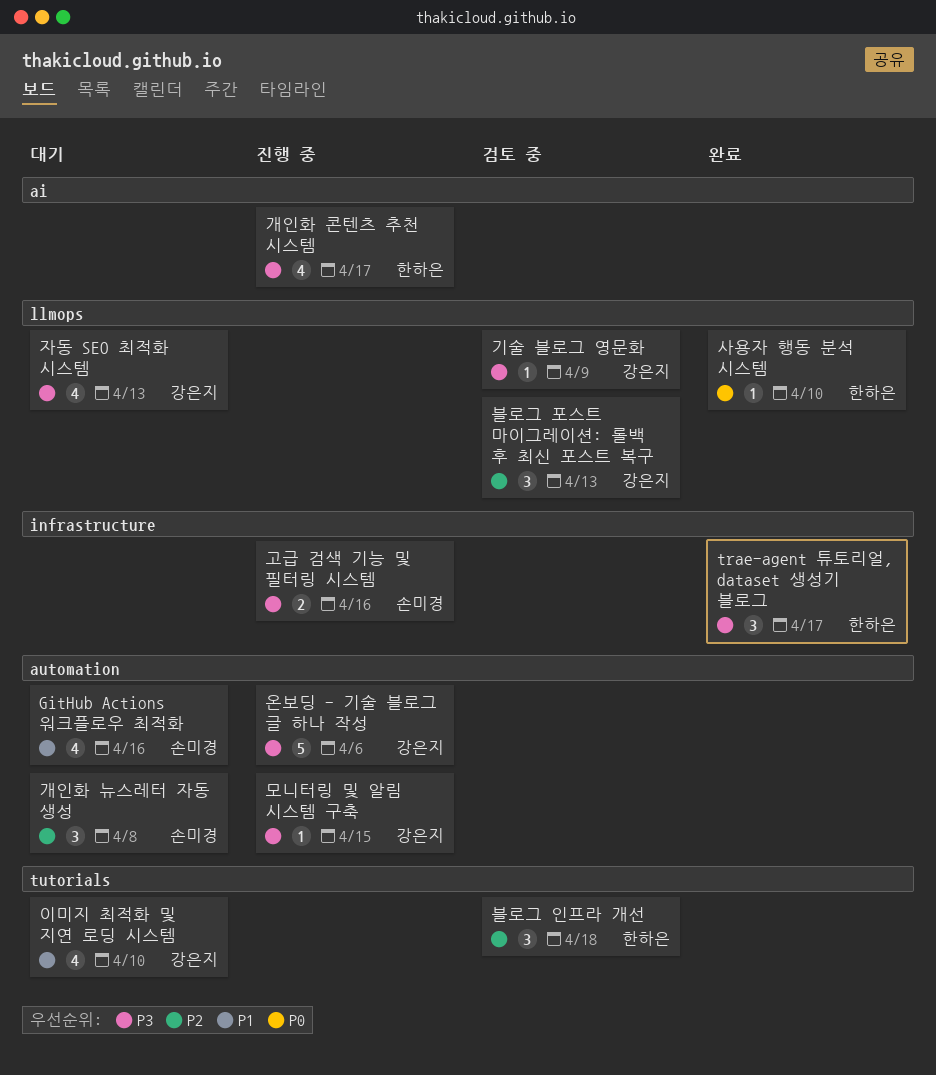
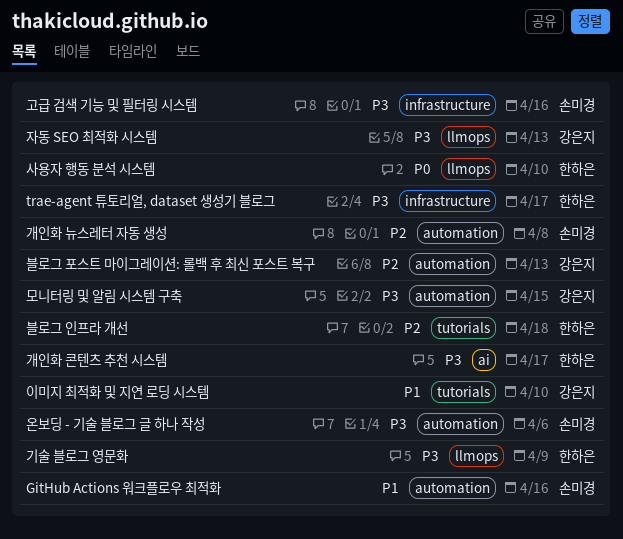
기술 블로그 영문화, owner: 강은지 -> 한하은
블로그 포스트 마이그레이션: 롤백 후 최신 포스트 복구, label: llmops -> automation
온보딩 - 기술 블로그 글 하나 작성, owner: 강은지 -> 손미경

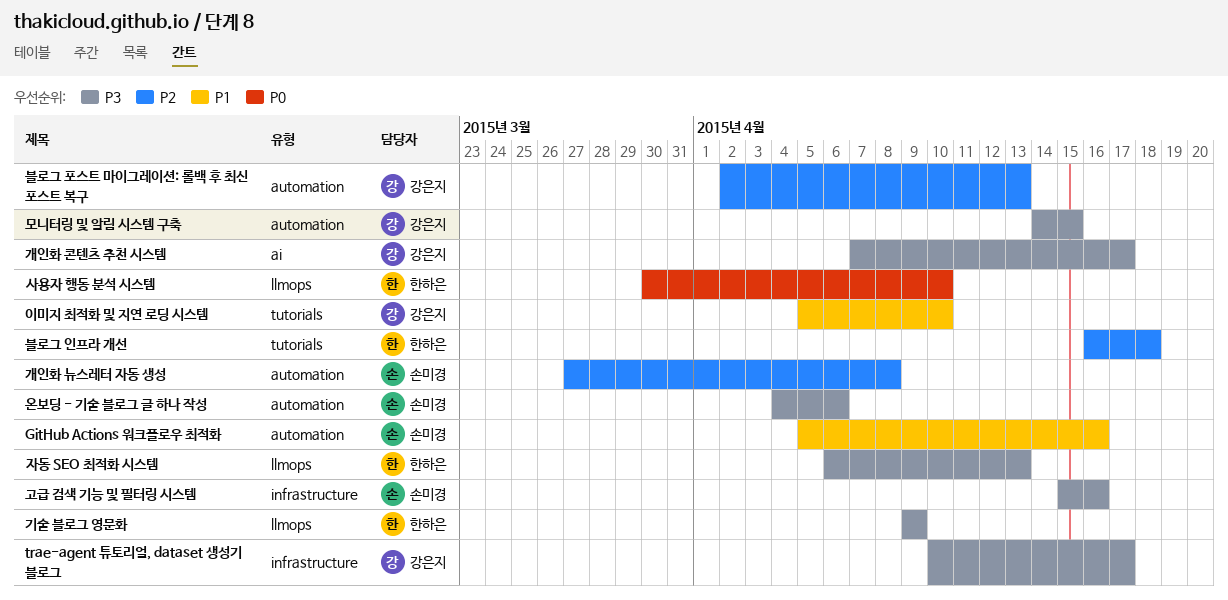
trae-agent 튜토리얼, dataset 생성기 블로그, owner: 한하은 -> 강은지
개인화 콘텐츠 추천 시스템, owner: 한하은 -> 강은지
자동 SEO 최적화 시스템, owner: 강은지 -> 한하은

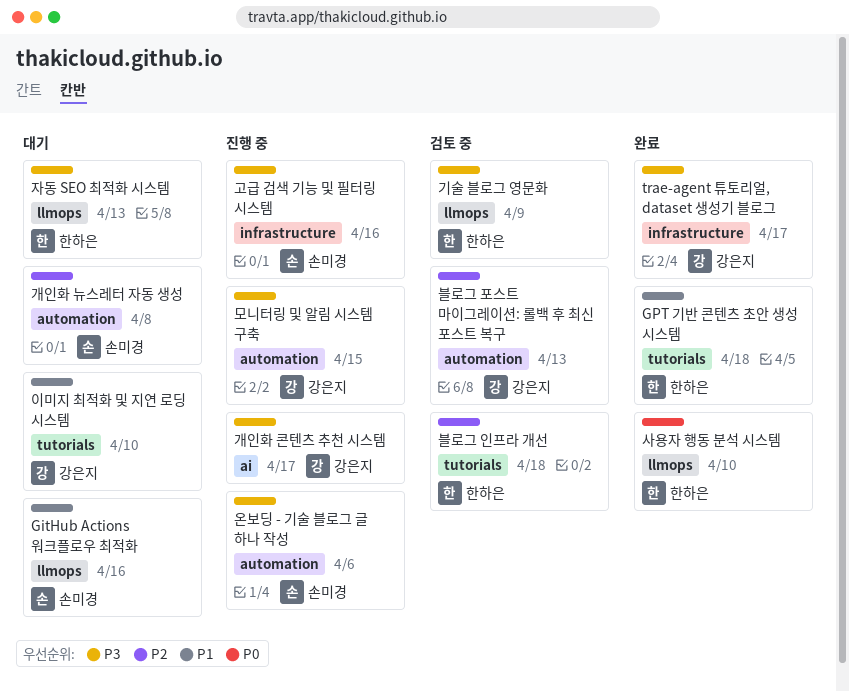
GitHub Actions 워크플로우 최적화, label: automation -> llmops
GPT 기반 콘텐츠 초안 생성 시스템: none -> present

